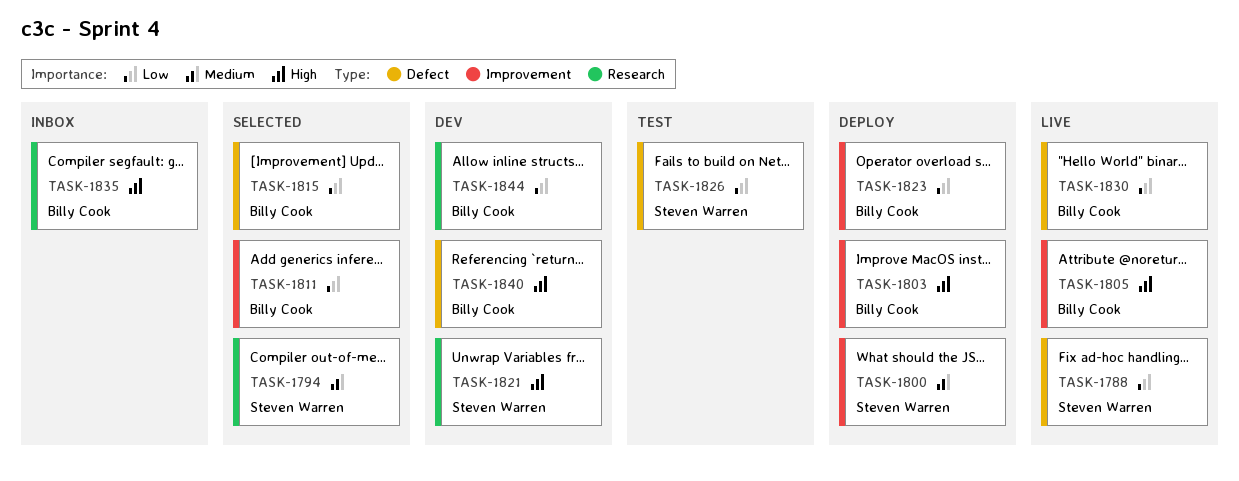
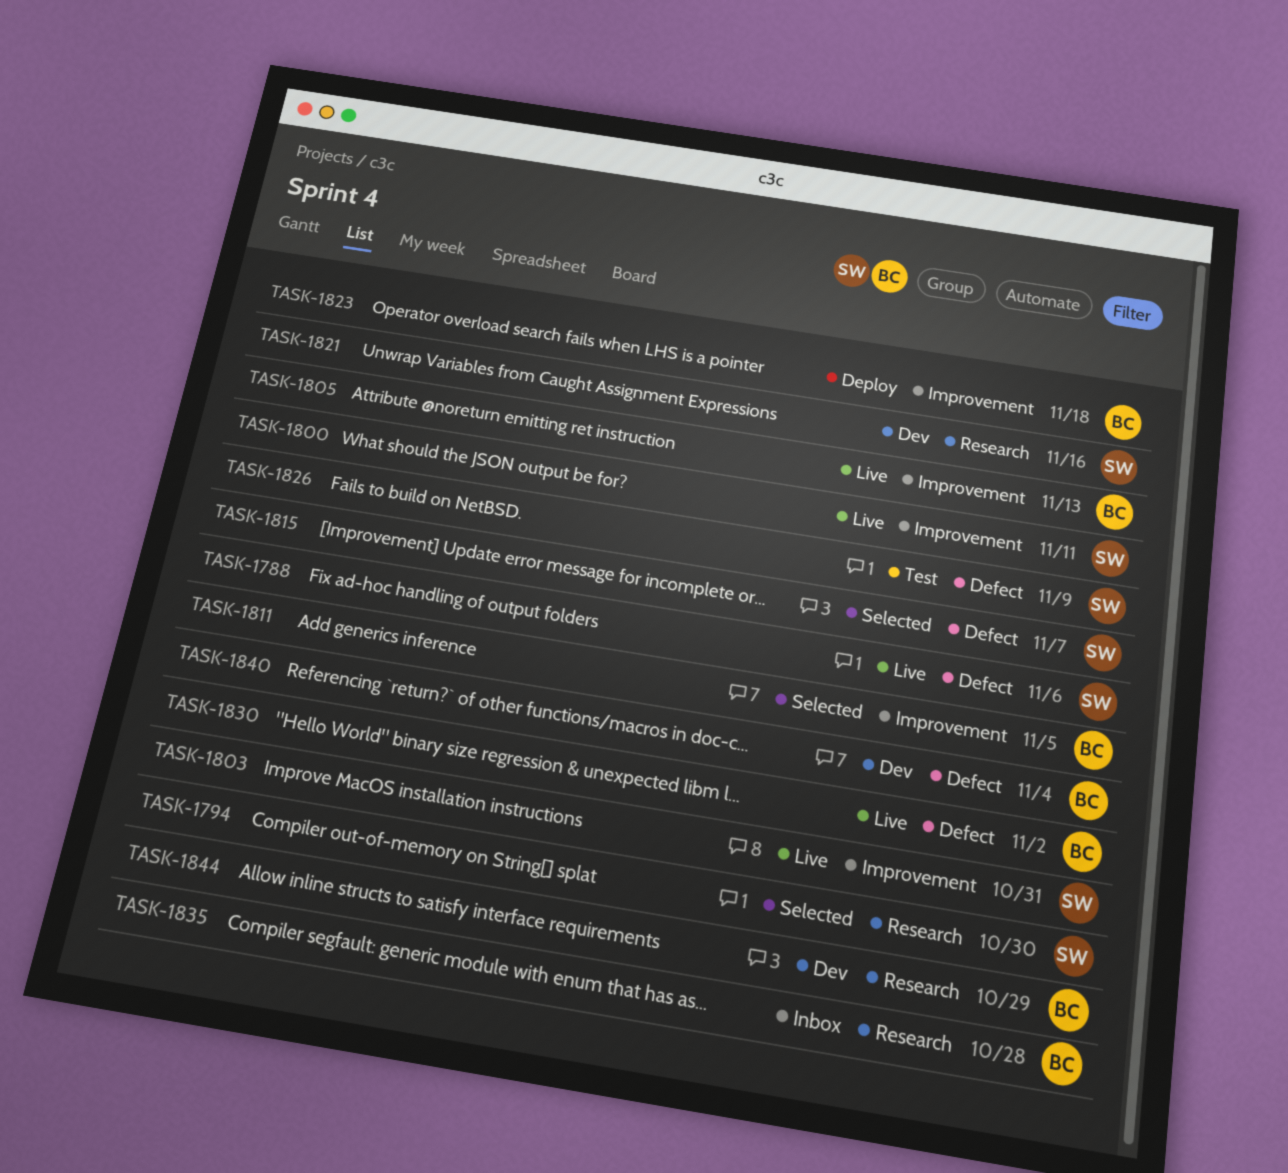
TASK-1800, status: Deploy -> Live
TASK-1803, status: Deploy -> Live
TASK-1803, owner: Billy Cook -> Steven Warren
TASK-1815, owner: Billy Cook -> Steven Warren

